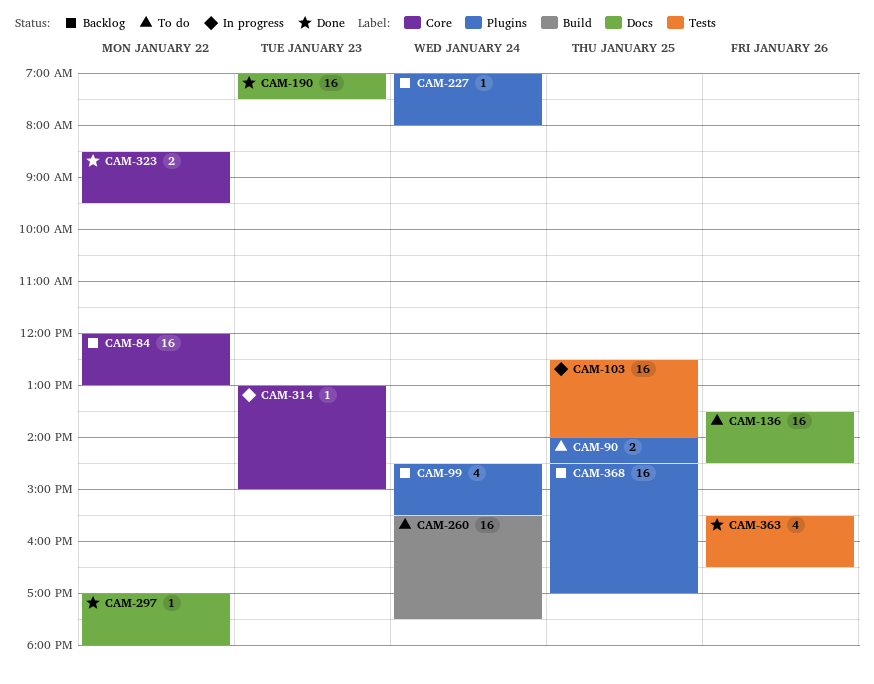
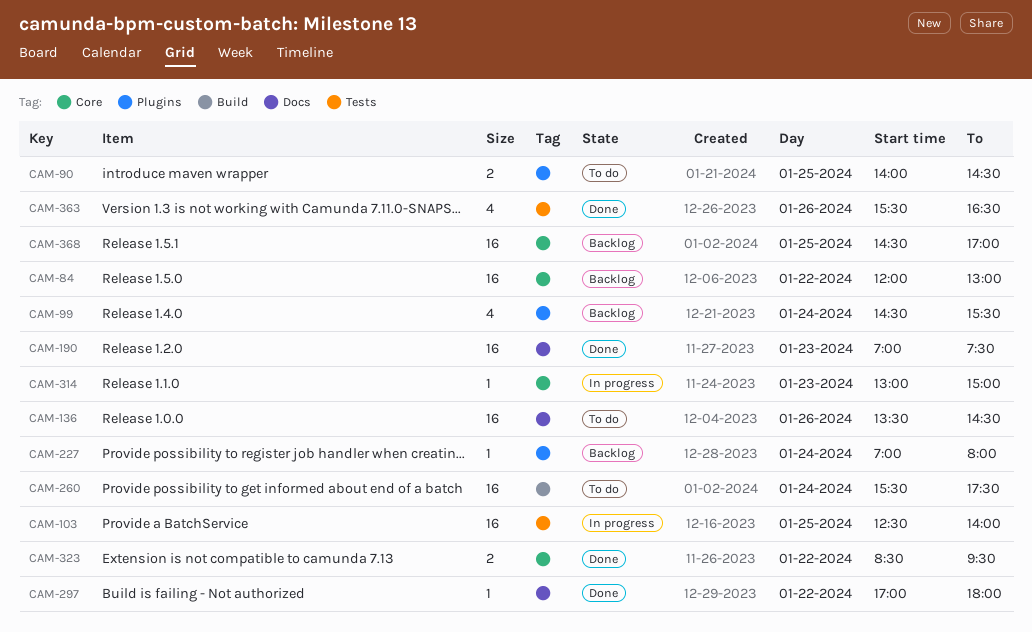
CAM-368, label: Plugins -> Core

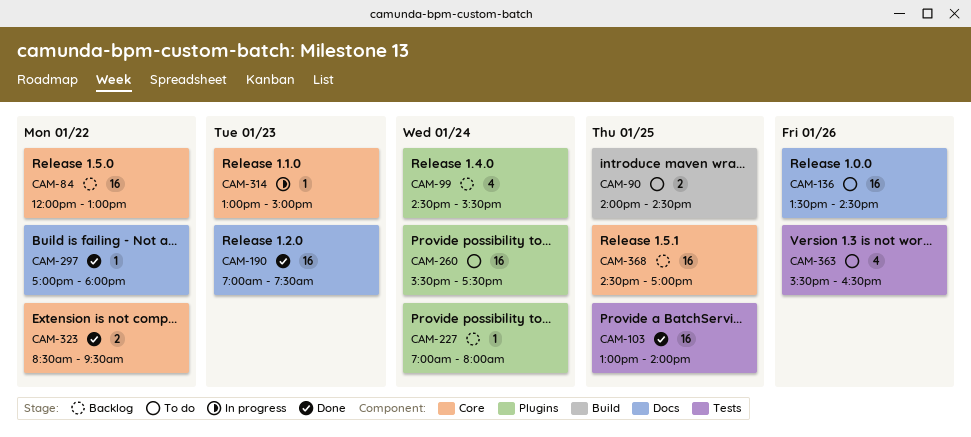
CAM-90, label: Plugins -> Build
CAM-103, status: In progress -> Done
CAM-103, begins: 12:30 -> 13:00
CAM-260, label: Build -> Plugins
CAM-363, status: Done -> To do

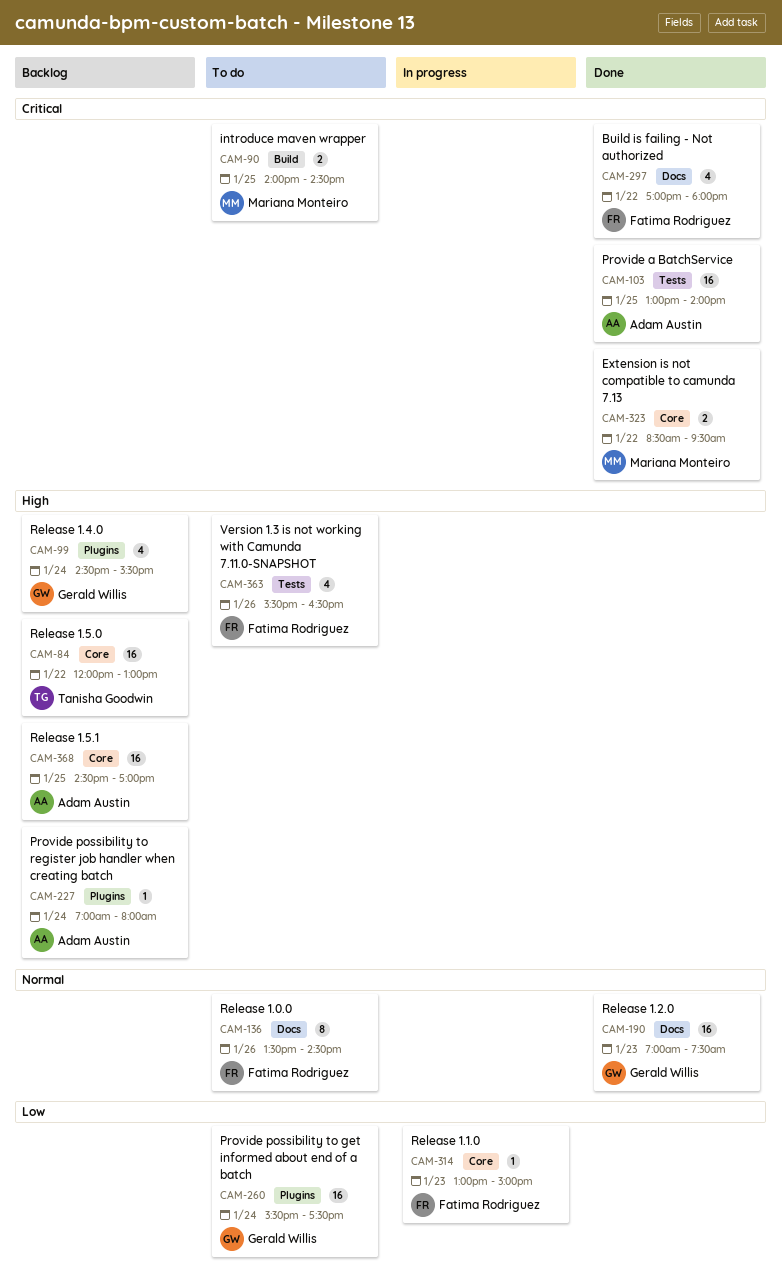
CAM-136, estimate: 16 -> 8
CAM-297, estimate: 1 -> 4

